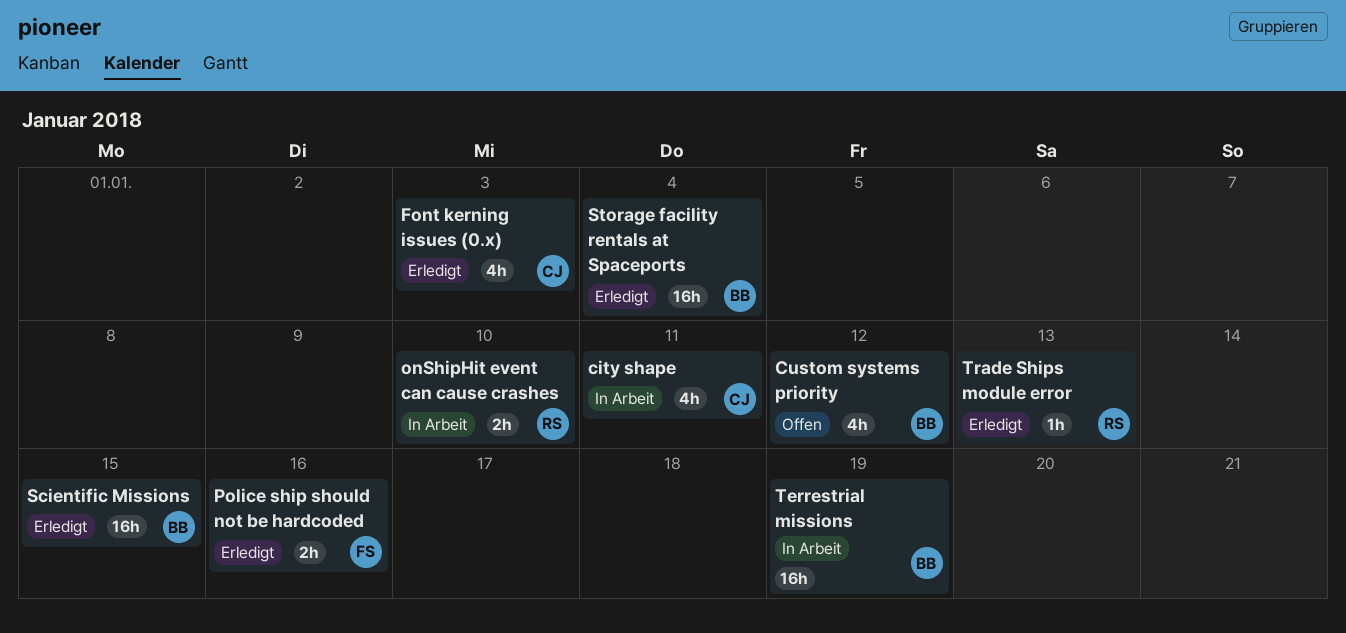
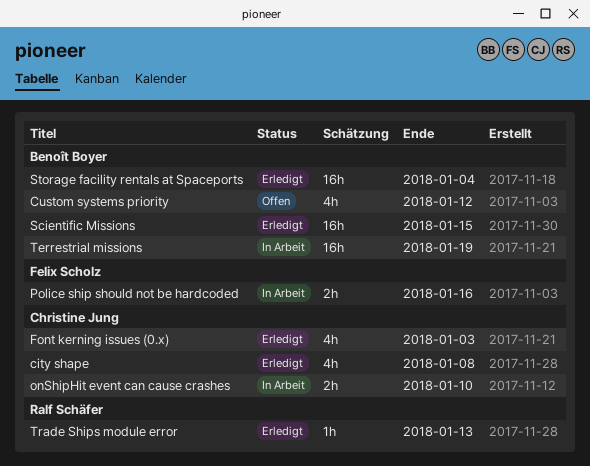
city shape, status: In Arbeit -> Erledigt
city shape, due: Jan 11 -> Jan 8
onShipHit event can cause crashes, owner: Ralf Schäfer -> Christine Jung
Police ship should not be hardcoded, status: Erledigt -> In Arbeit

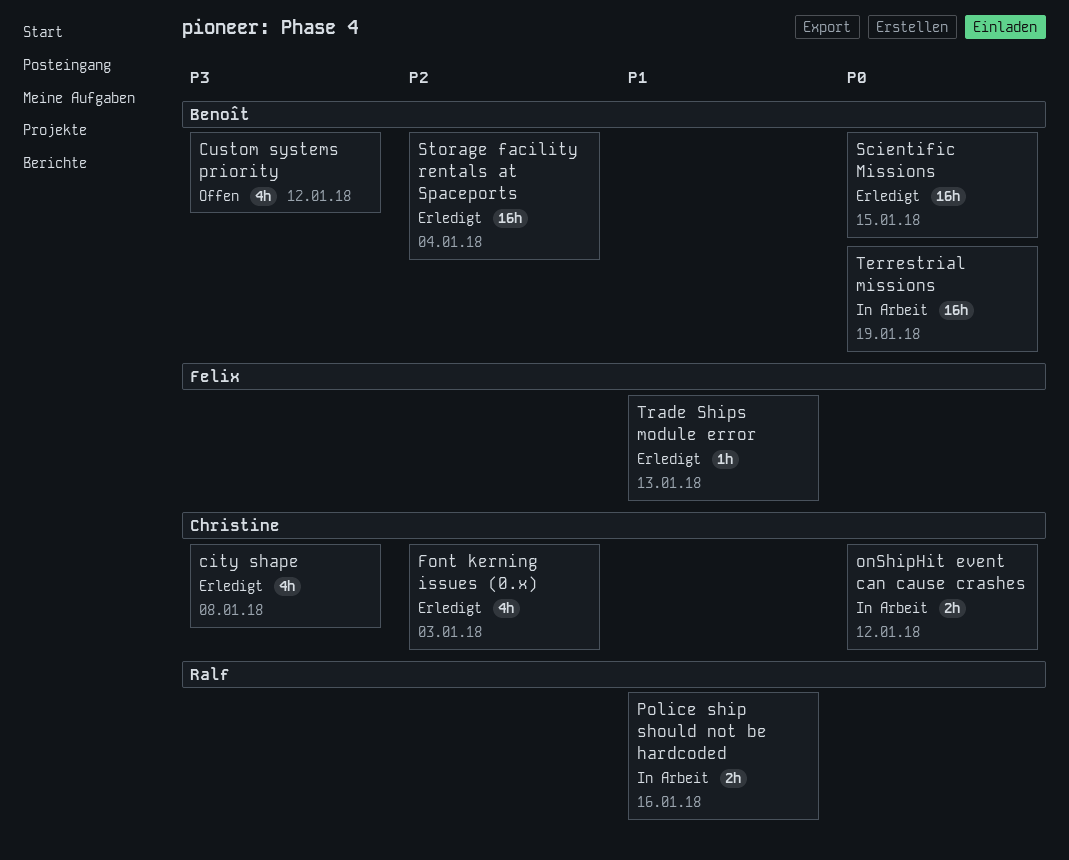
onShipHit event can cause crashes, due: Jan 10 -> Jan 12
Police ship should not be hardcoded, owner: Felix Scholz -> Ralf Schäfer
Trade Ships module error, owner: Ralf Schäfer -> Felix Scholz

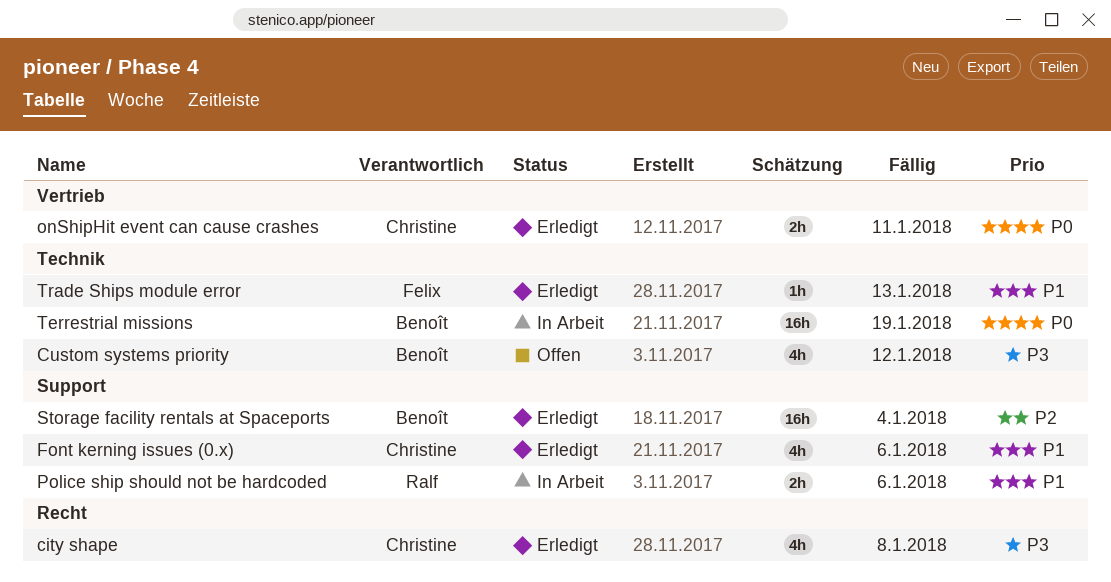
Font kerning issues (0.x), priority: P2 -> P1
Font kerning issues (0.x), due: Jan 3 -> Jan 6
onShipHit event can cause crashes, status: In Arbeit -> Erledigt
onShipHit event can cause crashes, due: Jan 12 -> Jan 11
Police ship should not be hardcoded, due: Jan 16 -> Jan 6
Scientific Missions: present -> none

